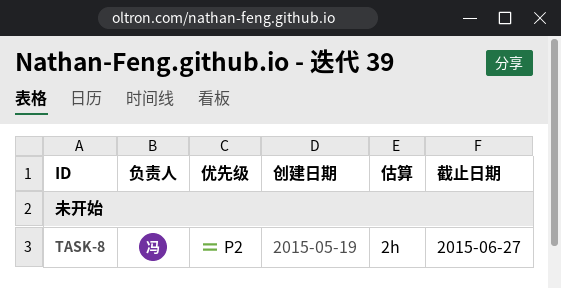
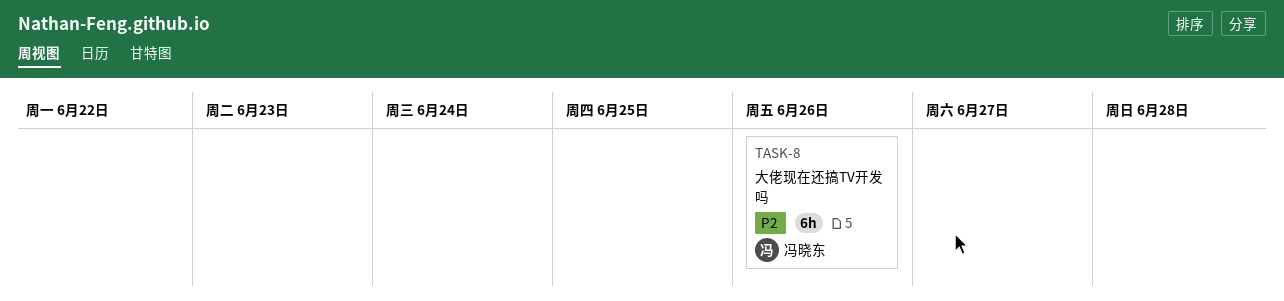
TASK-8, estimate: 2h -> 6h
TASK-8, due: Jun 27 -> Jun 26

